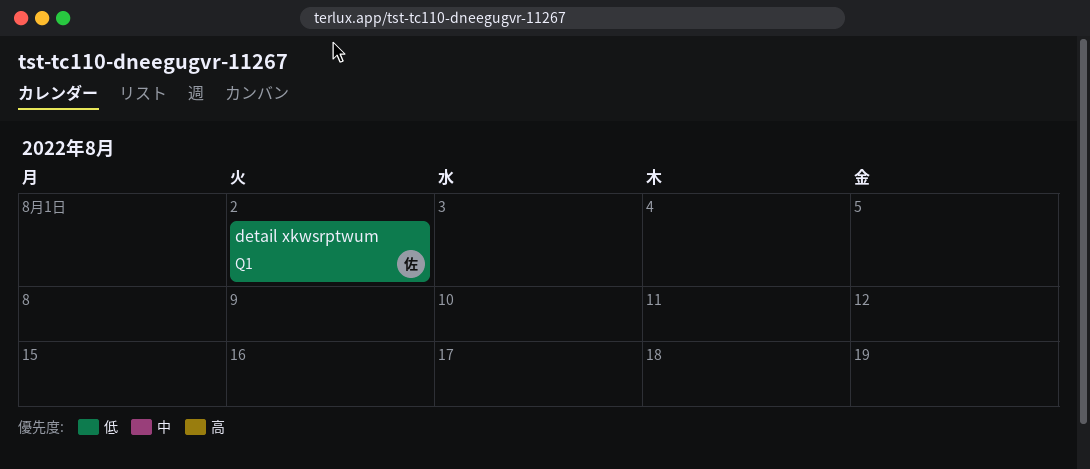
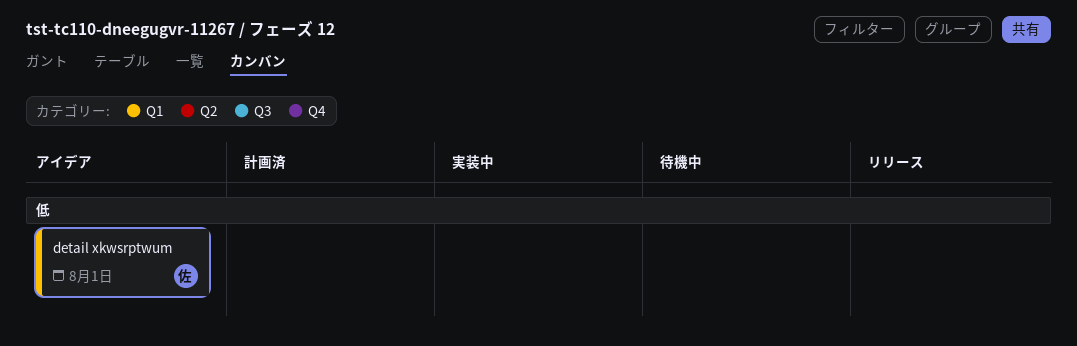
detail xkwsrptwum, due: Aug 2 -> Aug 1

